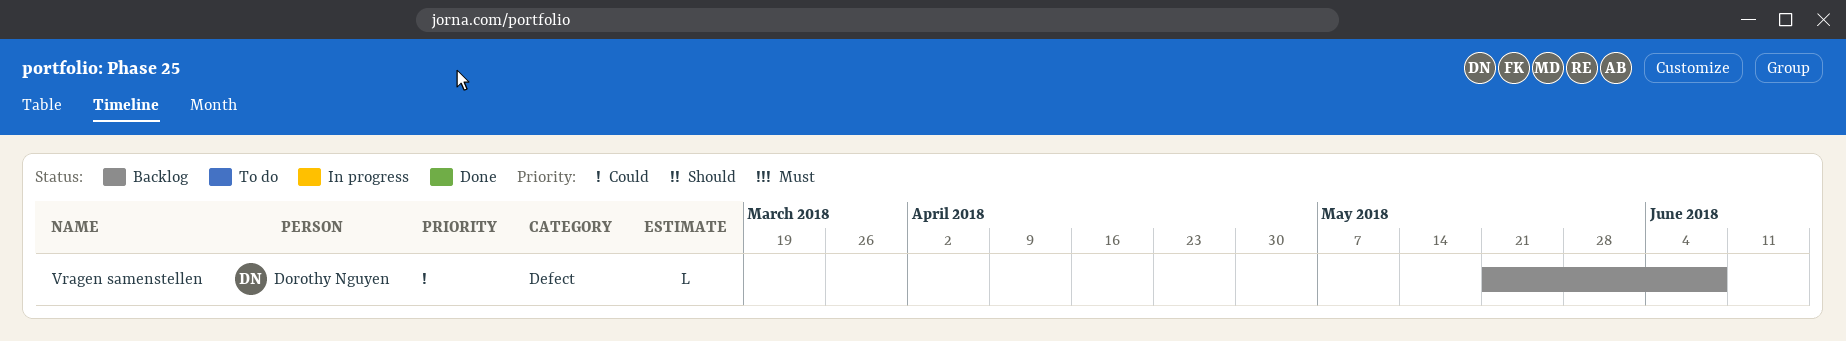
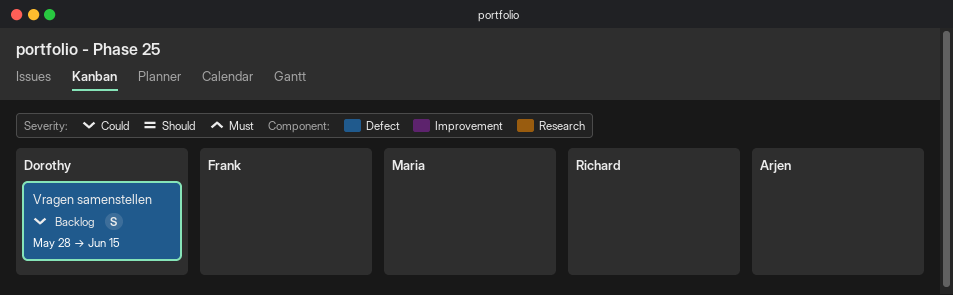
Vragen samenstellen, estimate: L -> S
Vragen samenstellen, start: May 21 -> May 28
Vragen samenstellen, due: Jun 8 -> Jun 15

